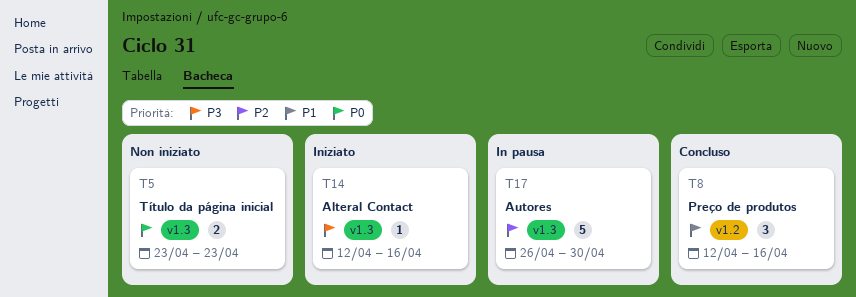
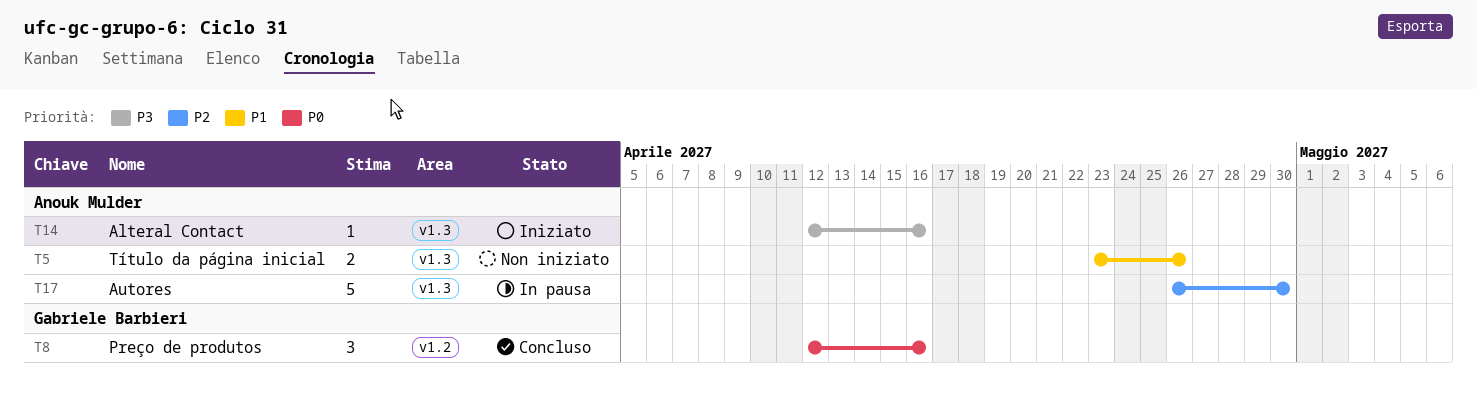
T5, priority: P0 -> P1
T5, due: Apr 23 -> Apr 26
T8, priority: P1 -> P0

